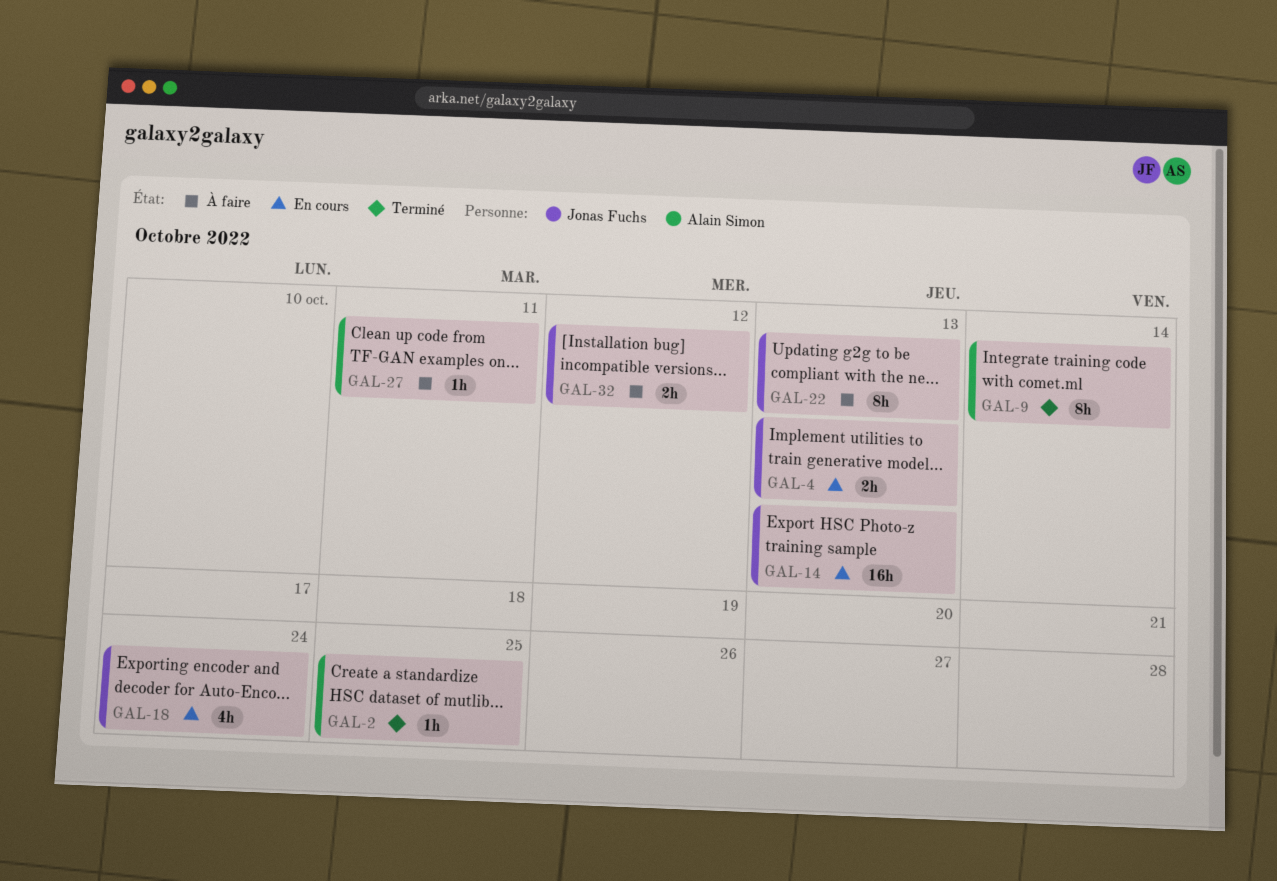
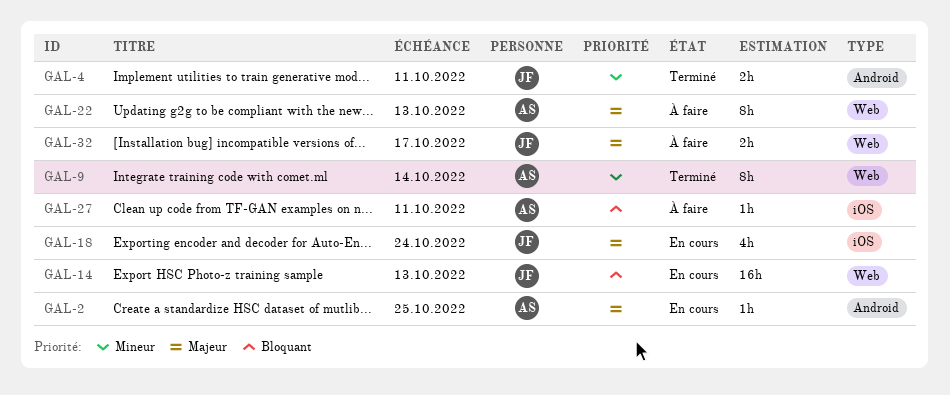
GAL-2, status: Terminé -> En cours
GAL-4, status: En cours -> Terminé
GAL-4, due: Oct 13 -> Oct 11
GAL-22, owner: Jonas Fuchs -> Alain Simon
GAL-32, due: Oct 12 -> Oct 17

